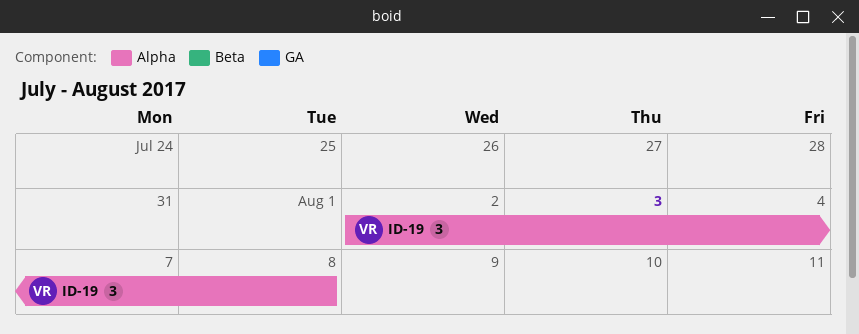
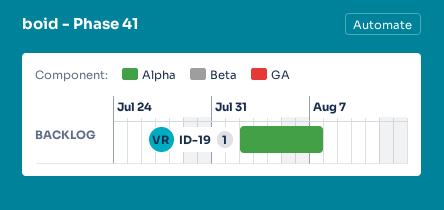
ID-19, estimate: 3 -> 1
ID-19, due: Aug 8 -> Aug 7

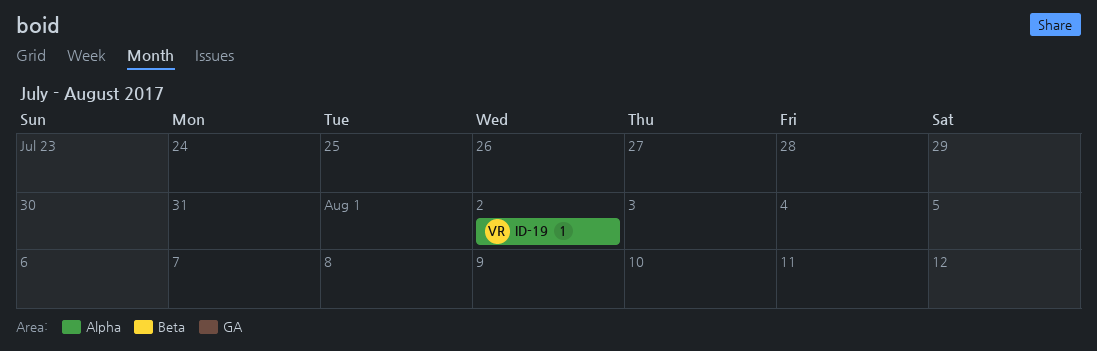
ID-19, due: Aug 7 -> Aug 2

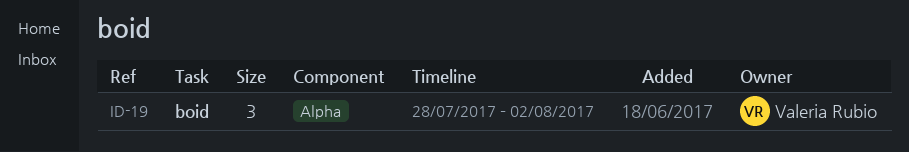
ID-19, estimate: 1 -> 3
ID-19, start: Aug 2 -> Jul 28

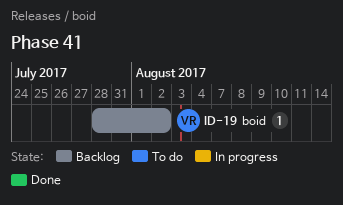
ID-19, estimate: 3 -> 1

